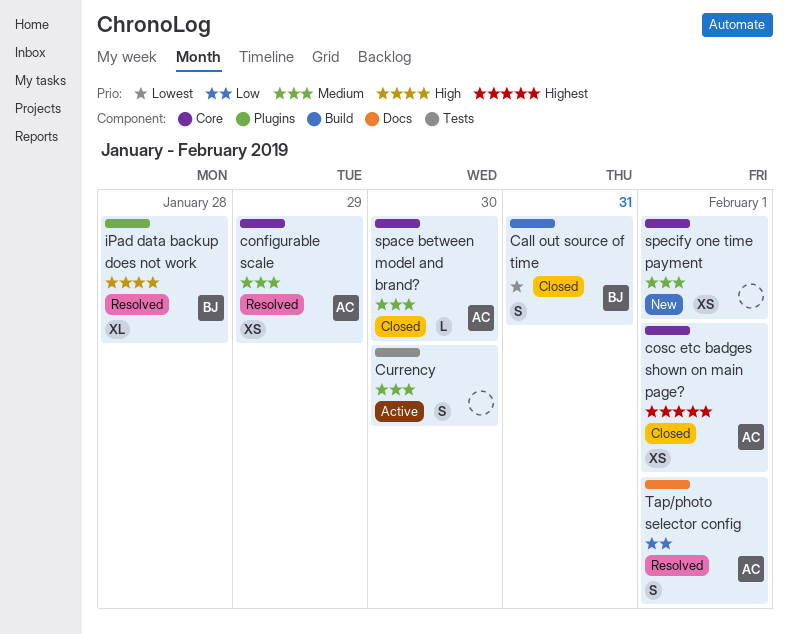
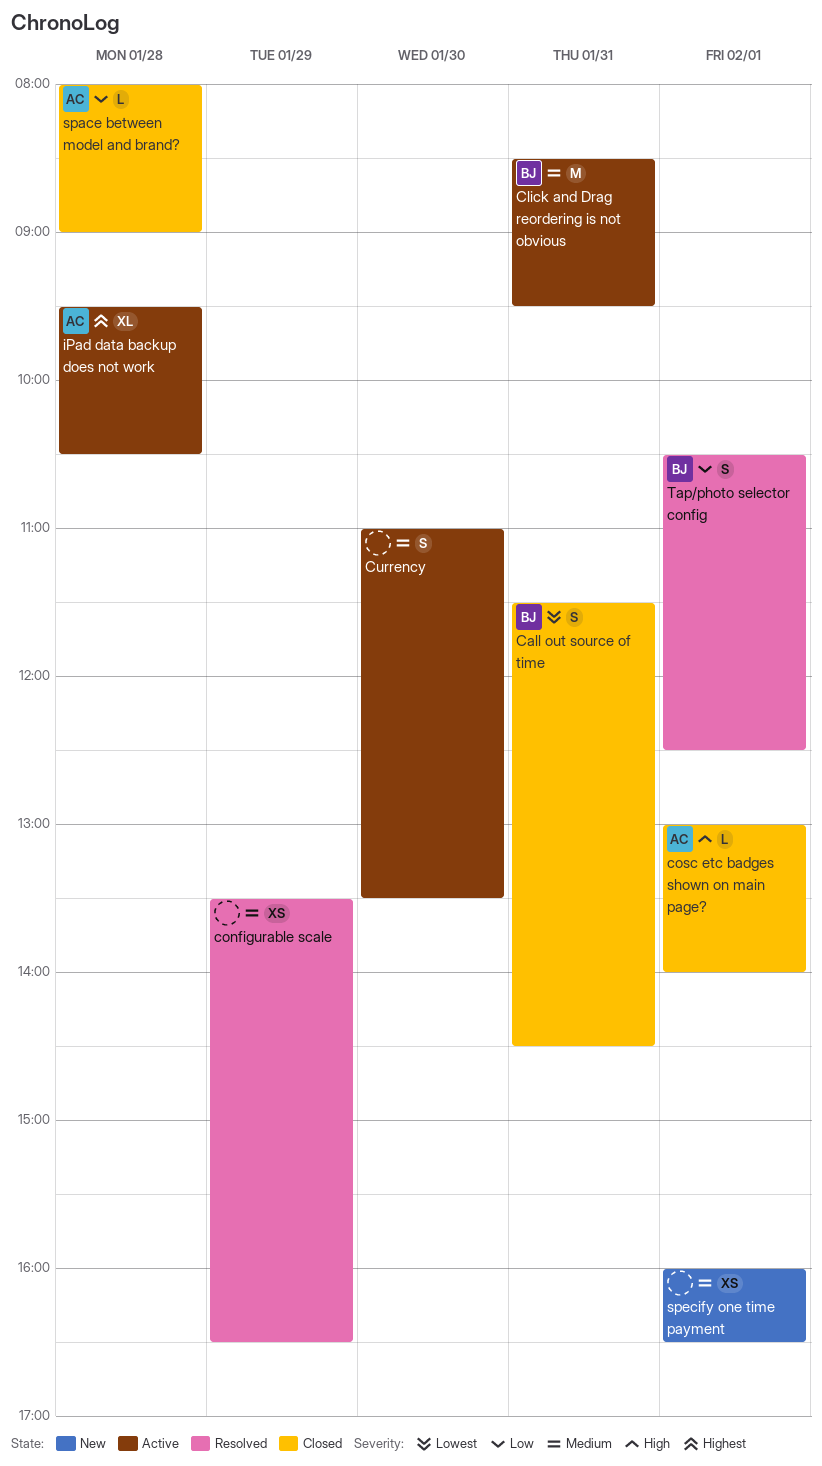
Click and Drag reordering is not obvious: none -> present
configurable scale, owner: AC -> none
cosc etc badges shown on main page?, priority: Highest -> High
cosc etc badges shown on main page?, estimate: XS -> L
iPad data backup does not work, status: Resolved -> Active
iPad data backup does not work, owner: BJ -> AC
iPad data backup does not work, priority: High -> Highest
space between model and brand?, priority: Medium -> Low
space between model and brand?, day: Jan 30 -> Jan 28
Tap/photo selector config, owner: AC -> BJ

